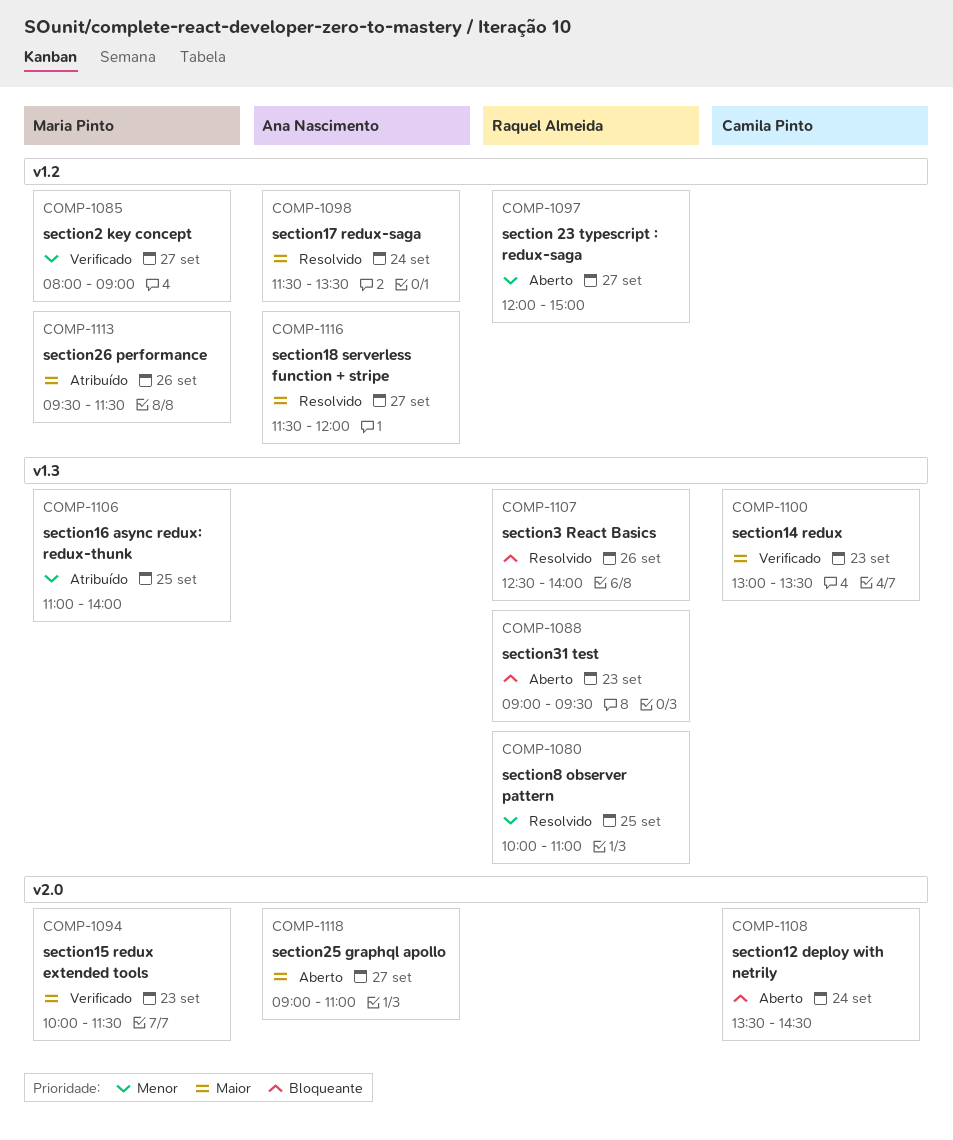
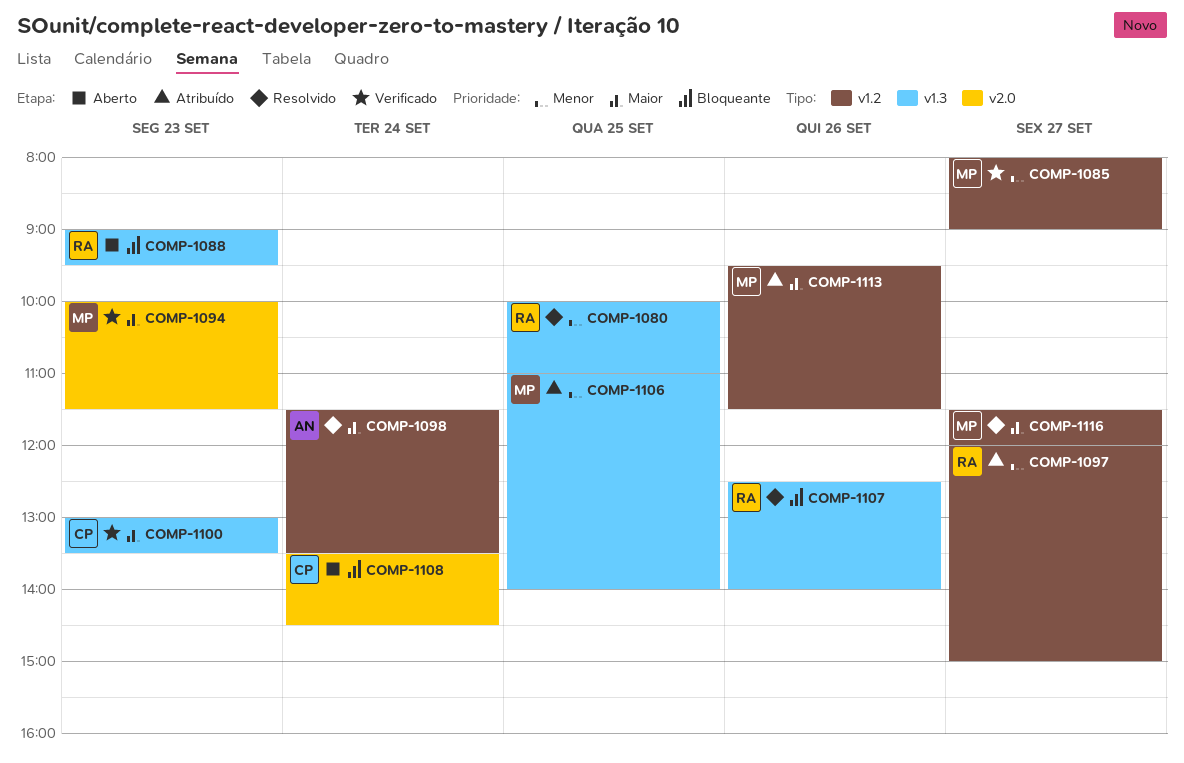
COMP-1097, status: Aberto -> Atribuído
COMP-1116, owner: Ana Nascimento -> Maria Pinto
COMP-1118: present -> none

